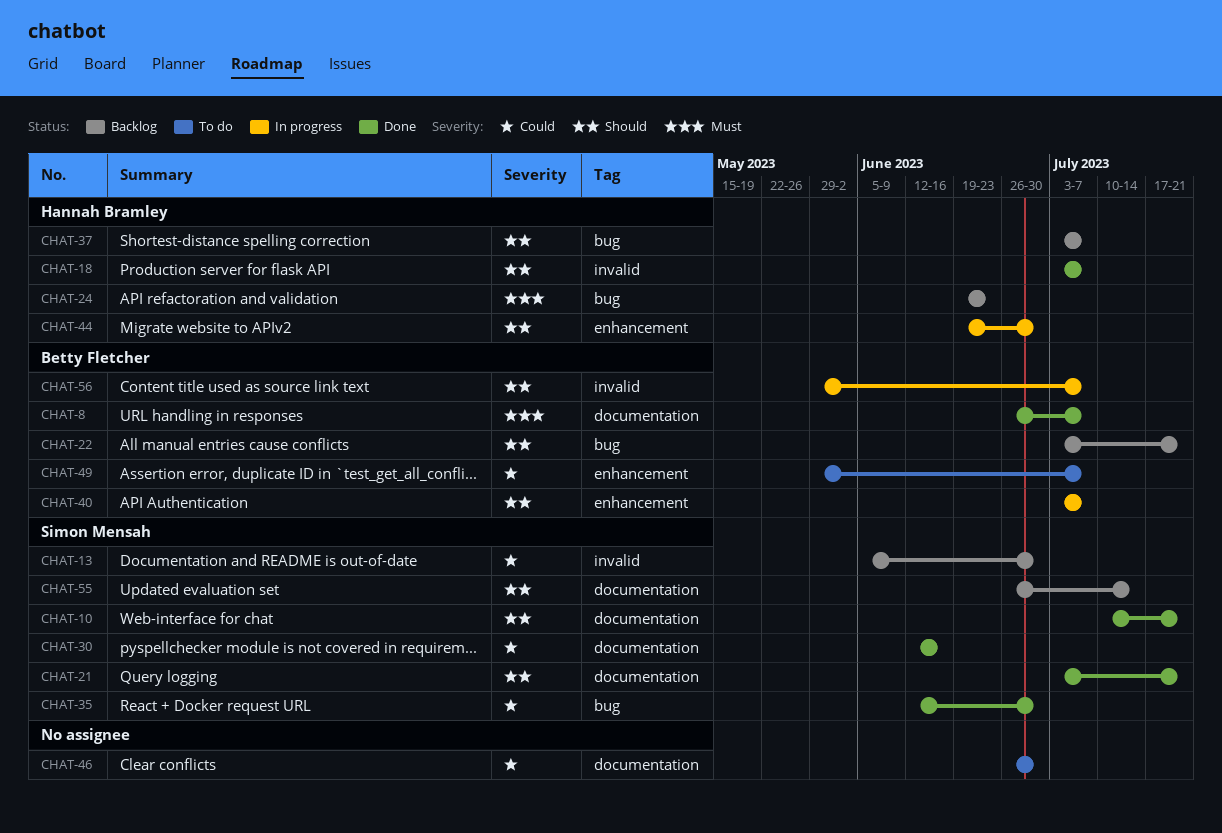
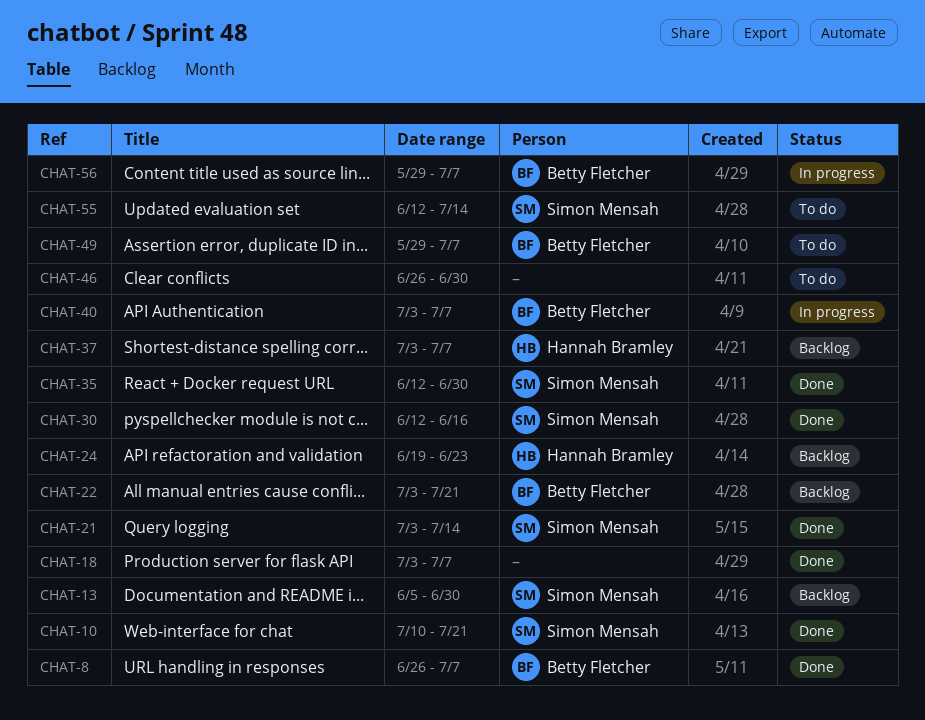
CHAT-18, owner: Hannah Bramley -> none
CHAT-21, due: Jul 21 -> Jul 14
CHAT-44: present -> none
CHAT-55, status: Backlog -> To do
CHAT-55, start: Jun 26 -> Jun 12

